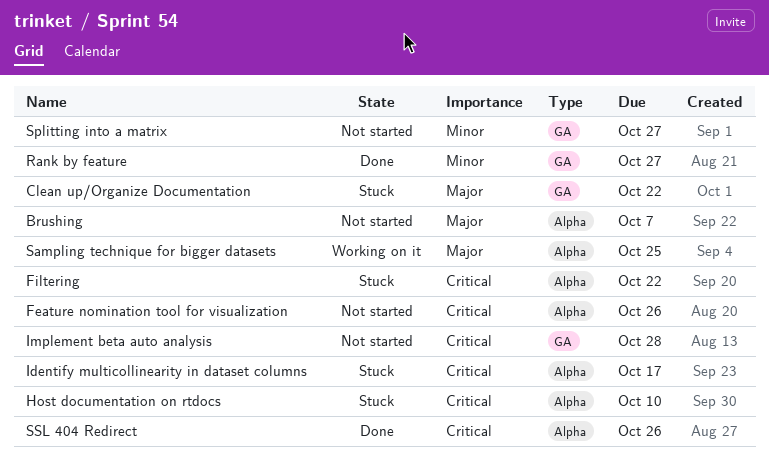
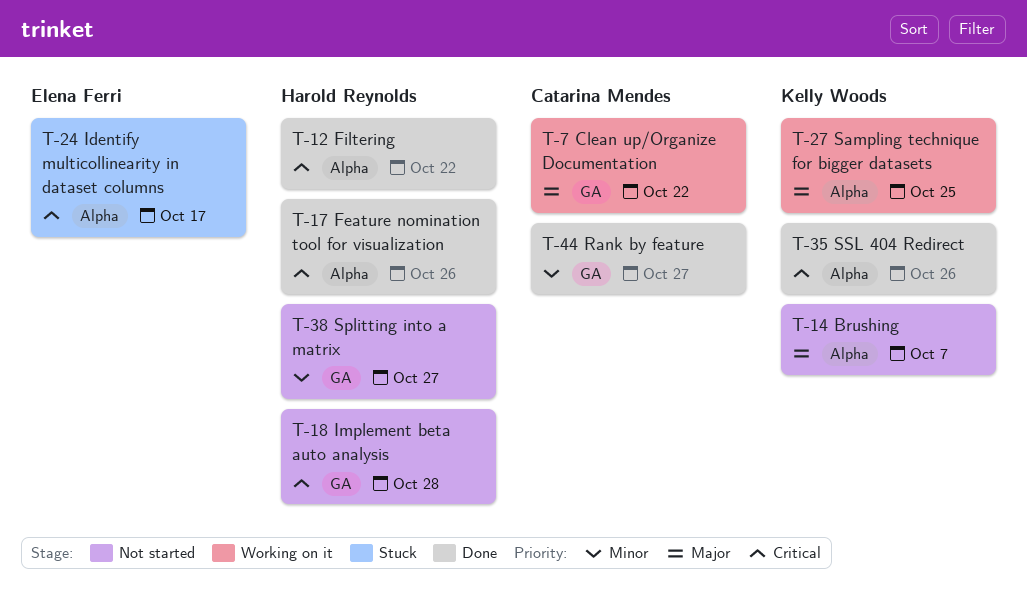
Clean up/Organize Documentation, status: Stuck -> Working on it
Feature nomination tool for visualization, status: Not started -> Done
Filtering, status: Stuck -> Done
Host documentation on rtdocs: present -> none

